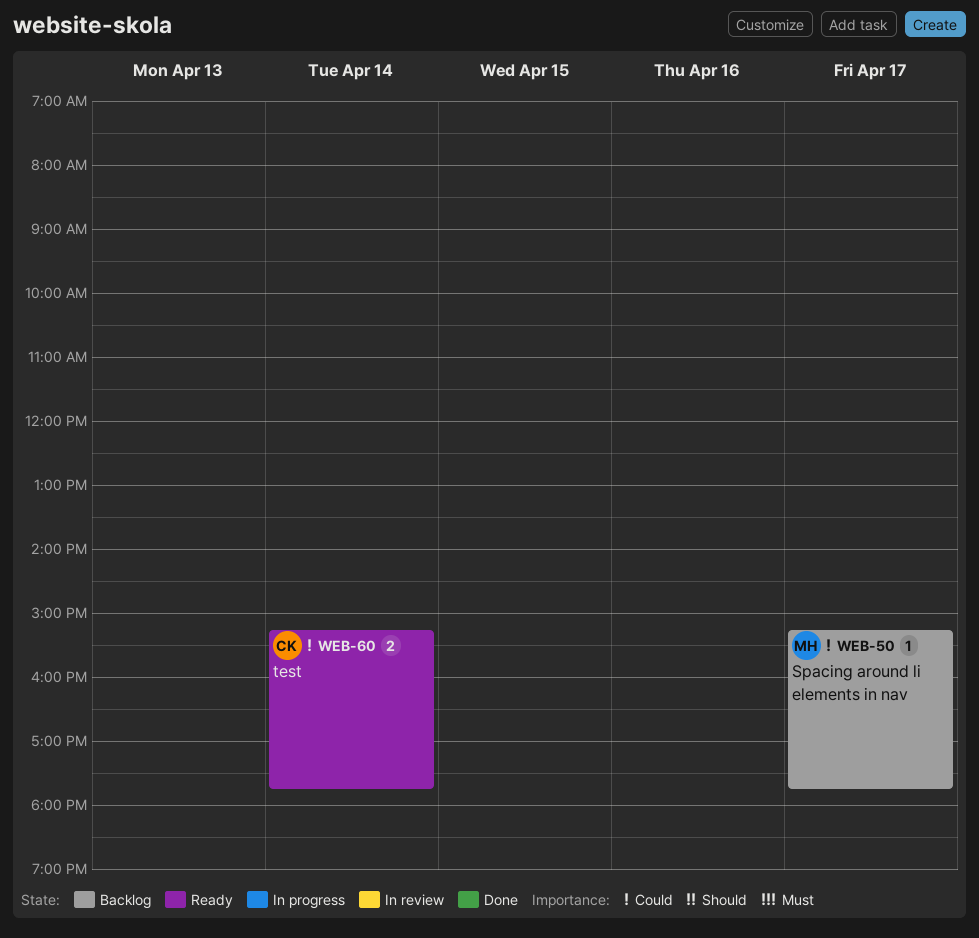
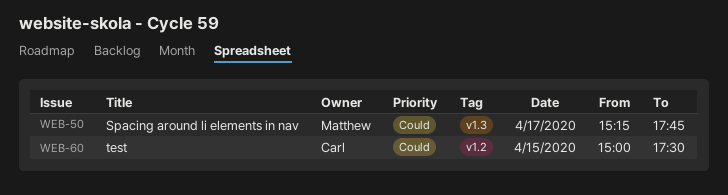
WEB-60, day: Apr 14 -> Apr 15
WEB-60, begins: 15:15 -> 15:00
WEB-60, ends: 17:45 -> 17:30

